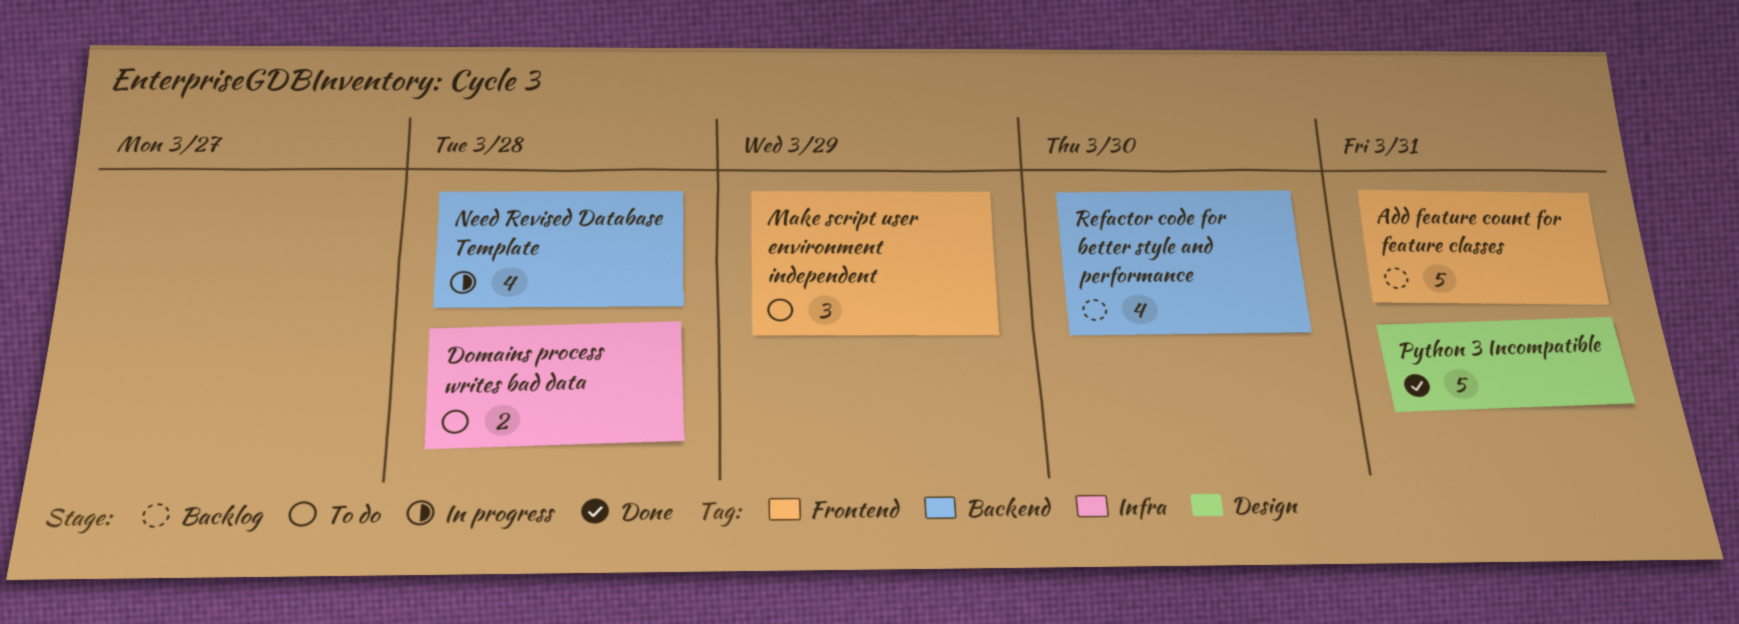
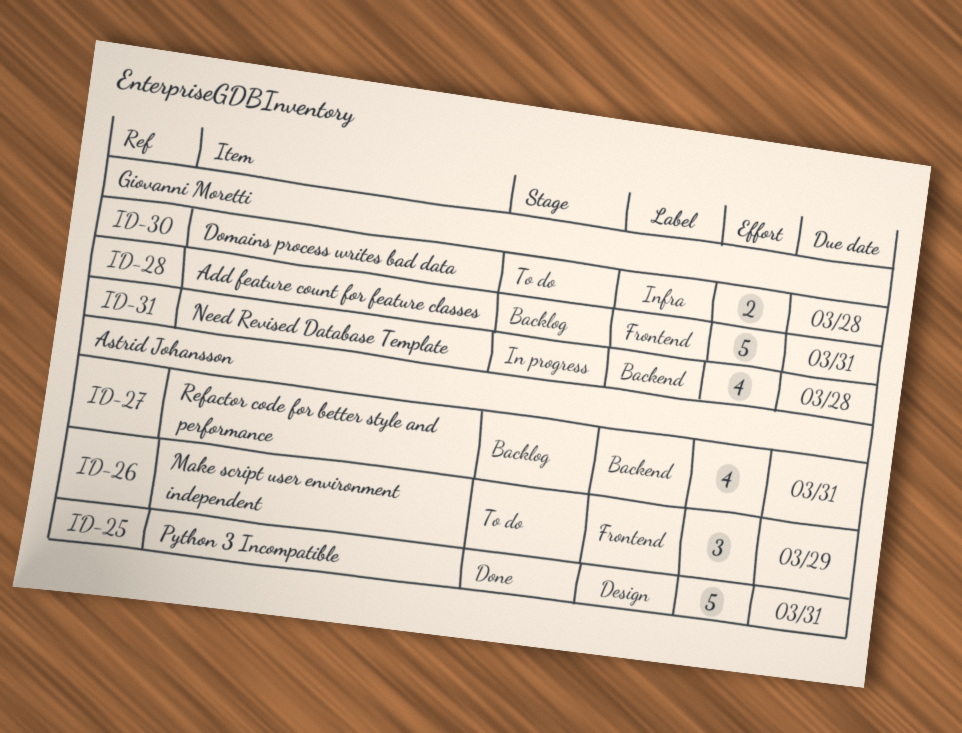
Refactor code for better style and performance, due: Mar 30 -> Mar 31

